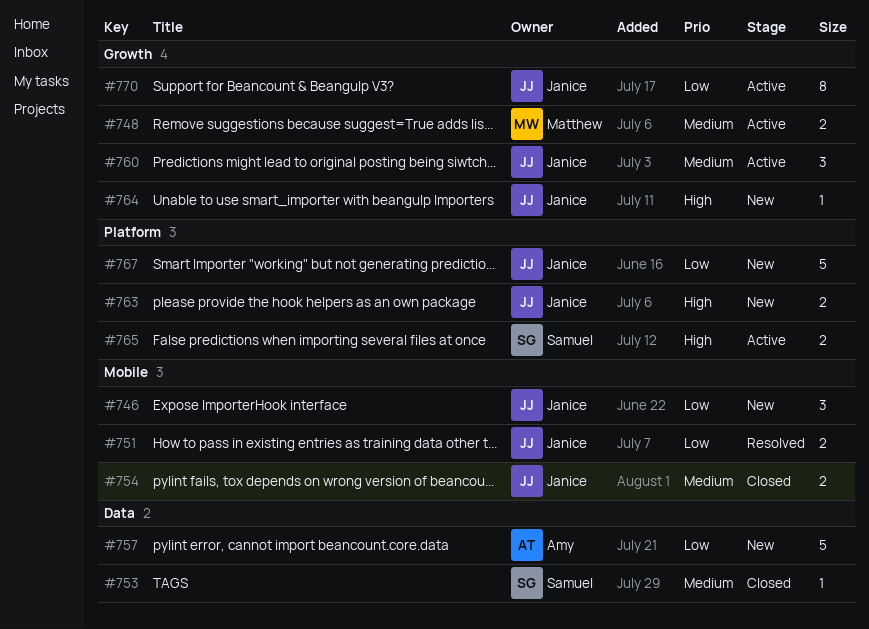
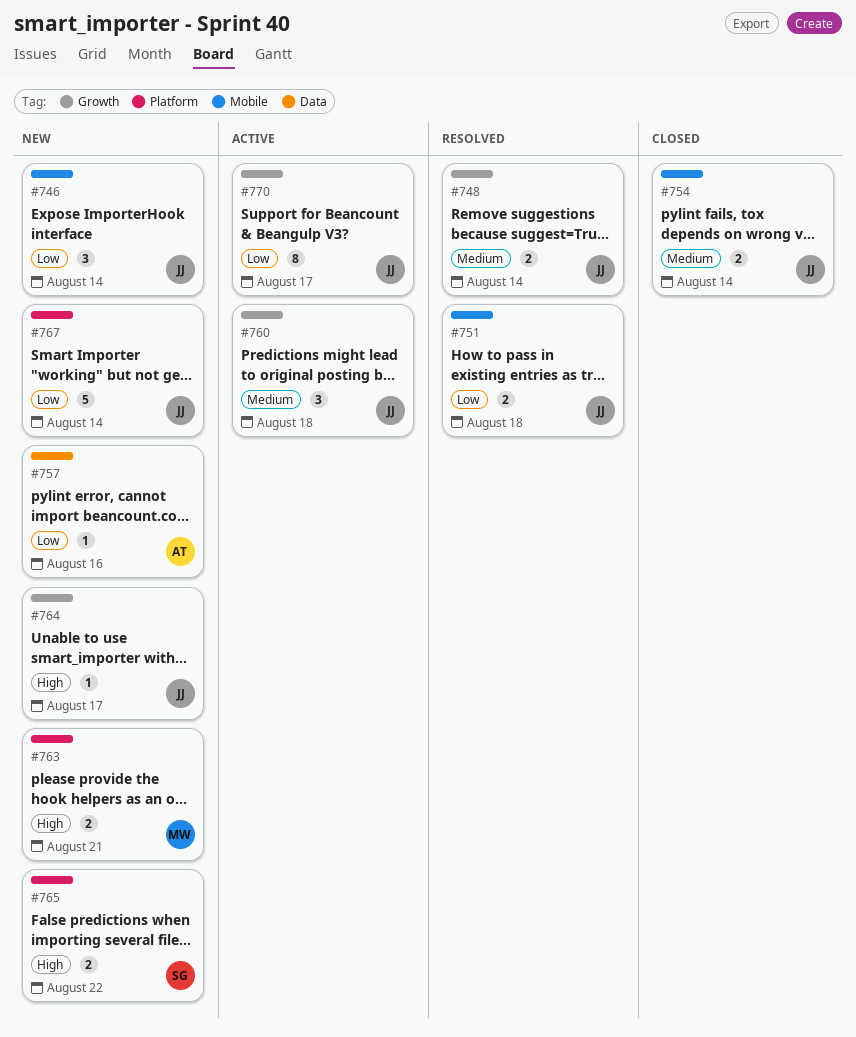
#748, status: Active -> Resolved
#748, owner: Matthew -> Janice
#753: present -> none
#757, estimate: 5 -> 1
#763, owner: Janice -> Matthew
#765, status: Active -> New

